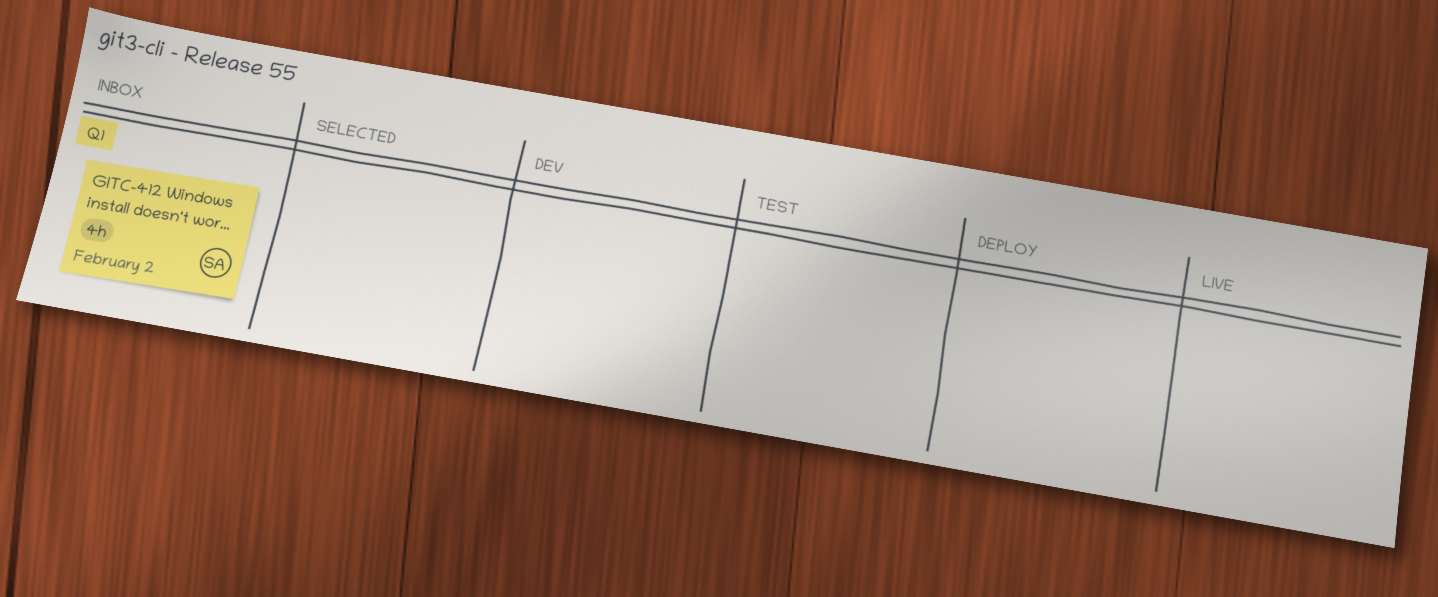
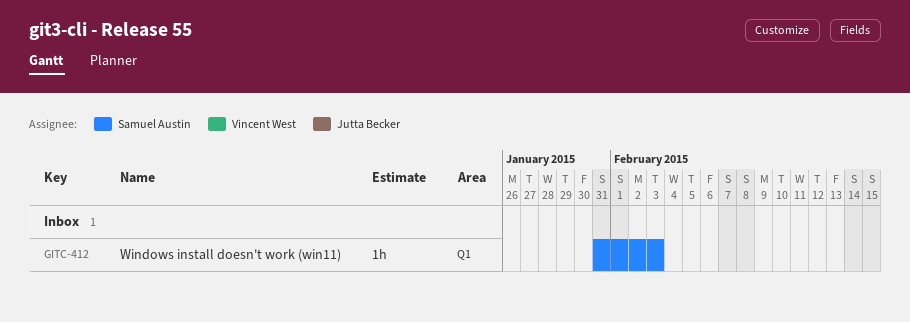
GITC-412, estimate: 4h -> 1h
GITC-412, due: Feb 2 -> Feb 3

